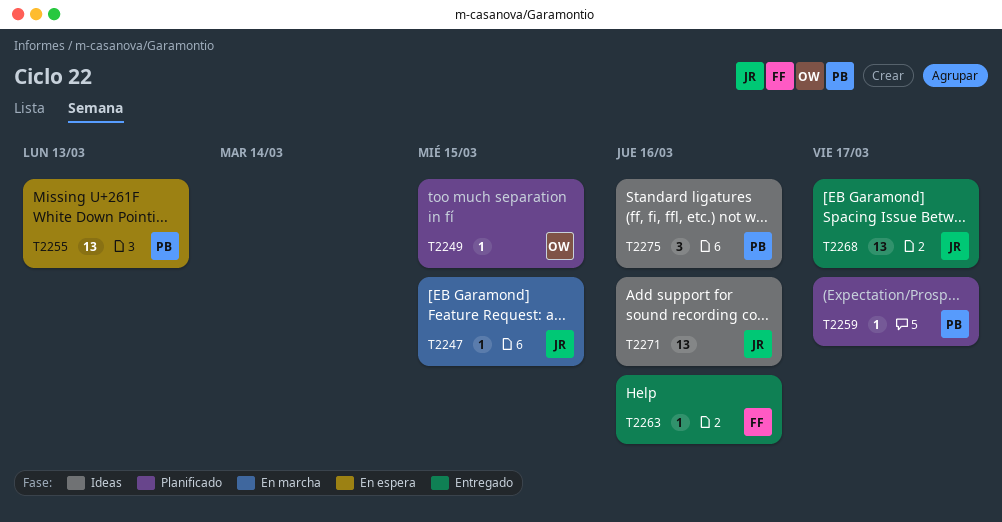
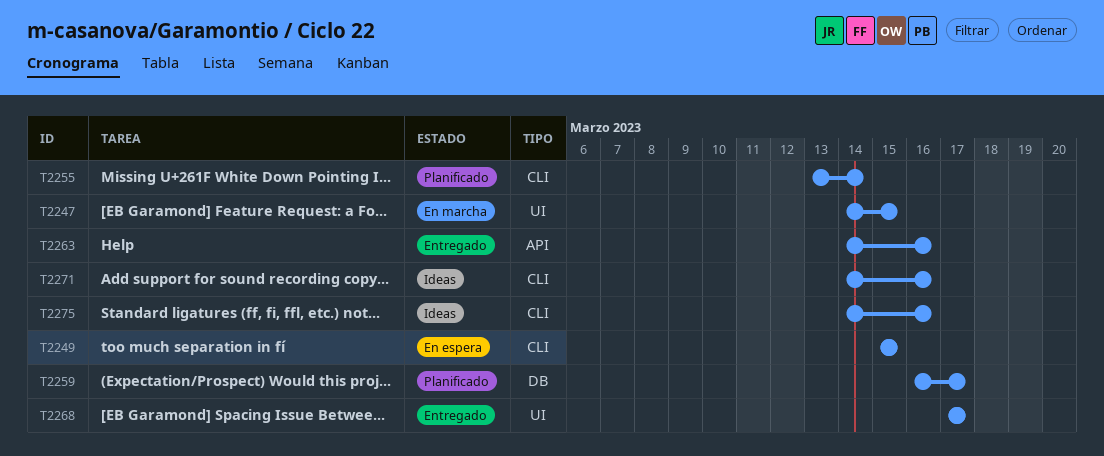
T2249, status: Planificado -> En espera
T2255, status: En espera -> Planificado
T2255, due: Mar 13 -> Mar 14

